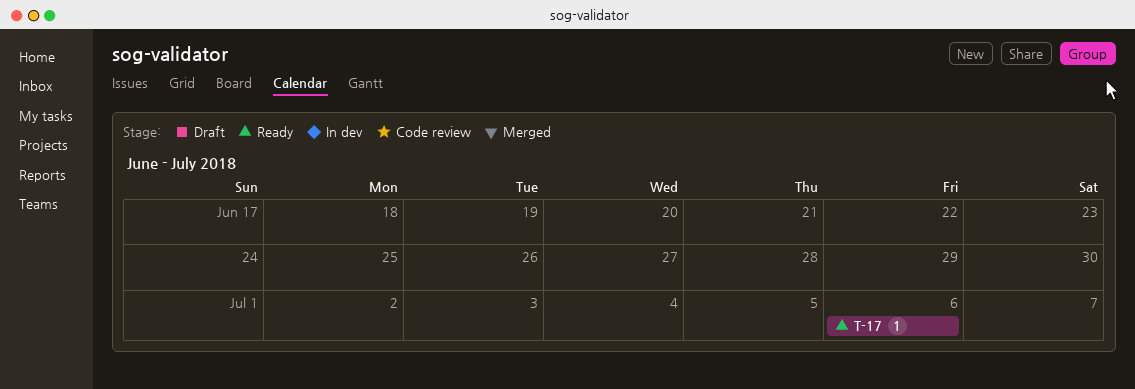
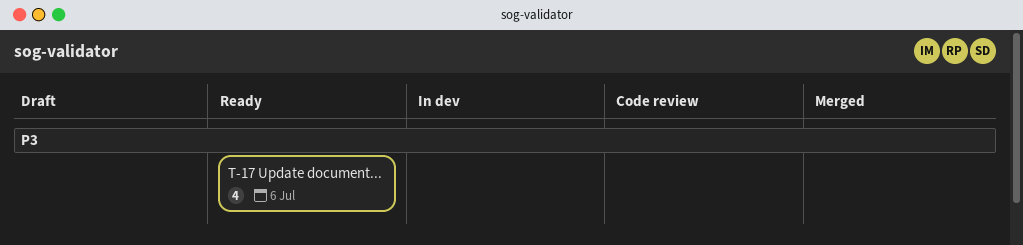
T-17, estimate: 1 -> 4

